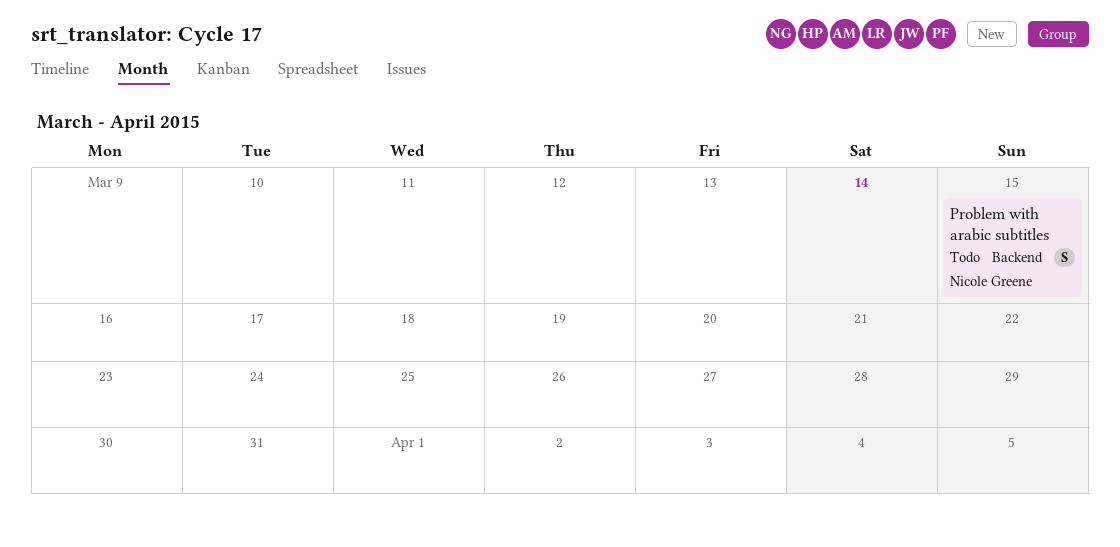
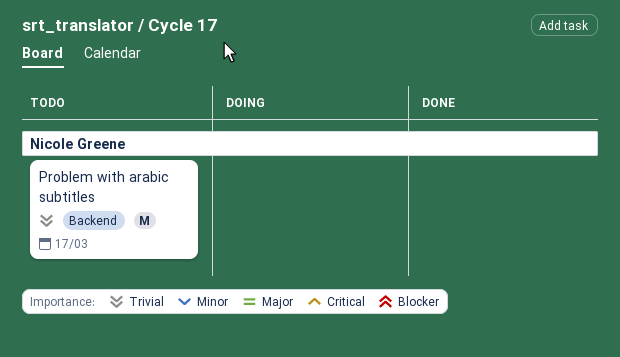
Problem with arabic subtitles, estimate: S -> M
Problem with arabic subtitles, due: Mar 15 -> Mar 17

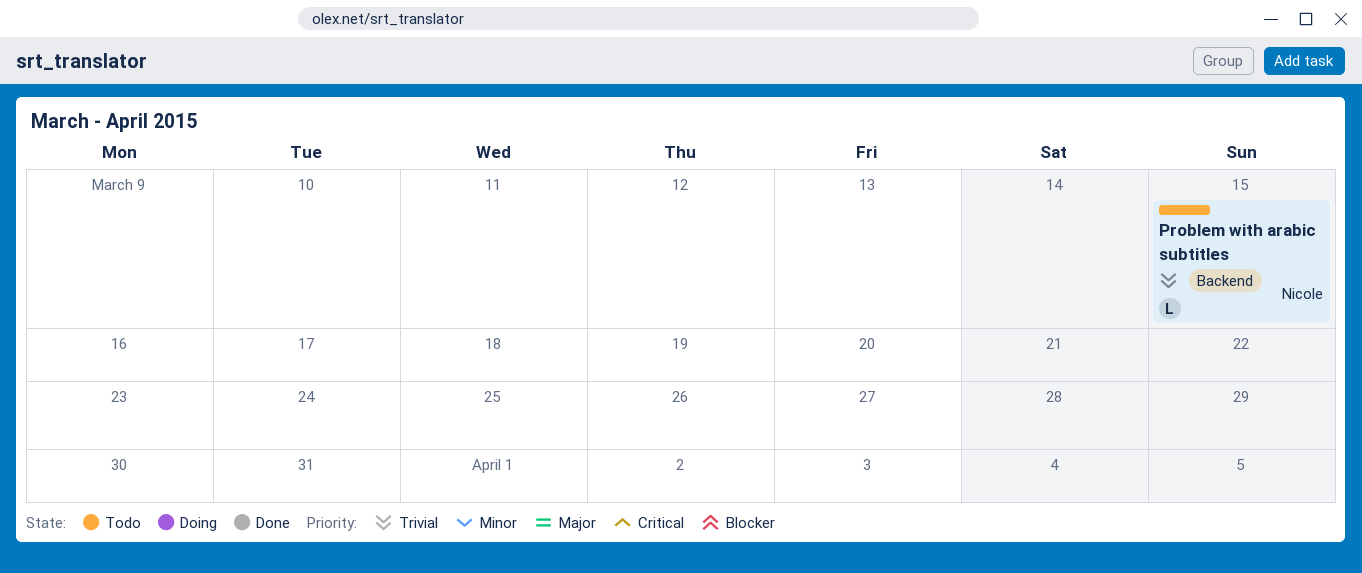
Problem with arabic subtitles, estimate: M -> L
Problem with arabic subtitles, due: Mar 17 -> Mar 15

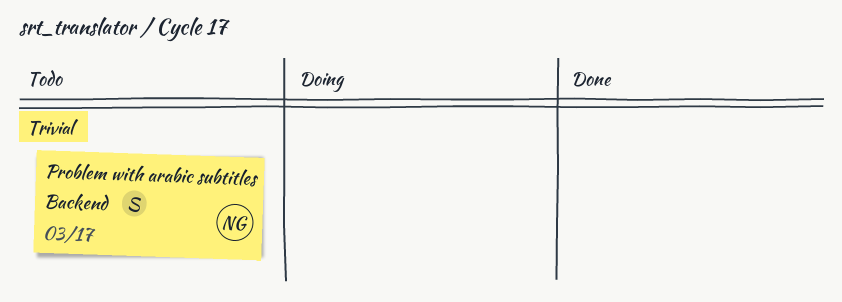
Problem with arabic subtitles, estimate: L -> S
Problem with arabic subtitles, due: Mar 15 -> Mar 17

